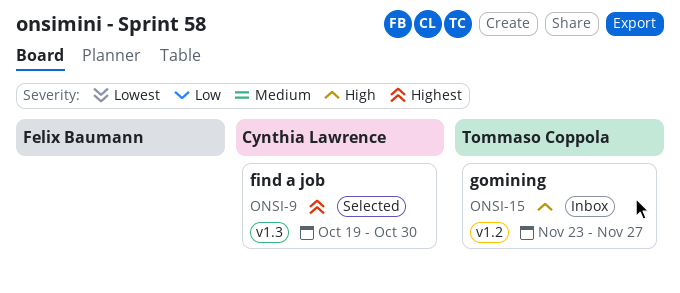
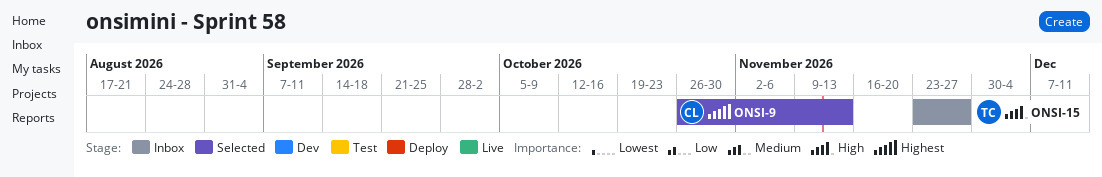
ONSI-9, start: Oct 19 -> Oct 26
ONSI-9, due: Oct 30 -> Nov 13

